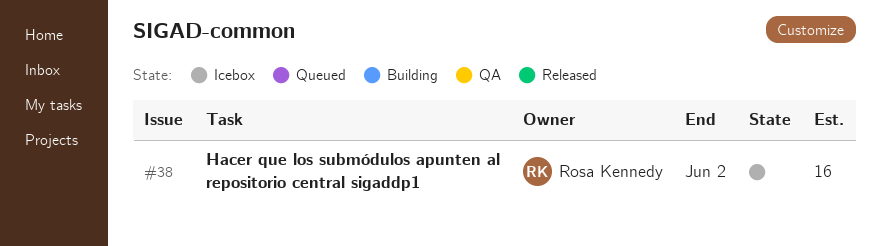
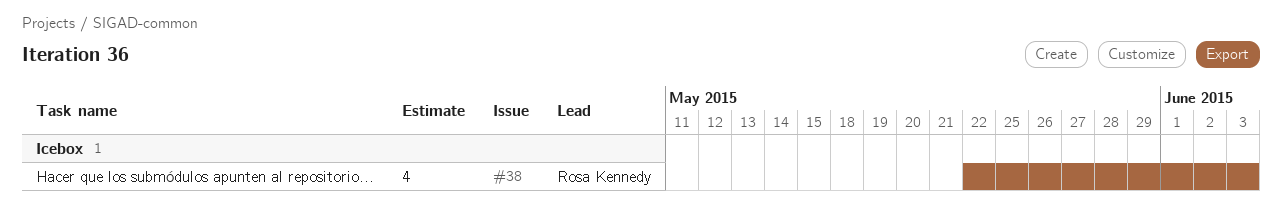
#38, estimate: 16 -> 4
#38, due: Jun 2 -> Jun 3

